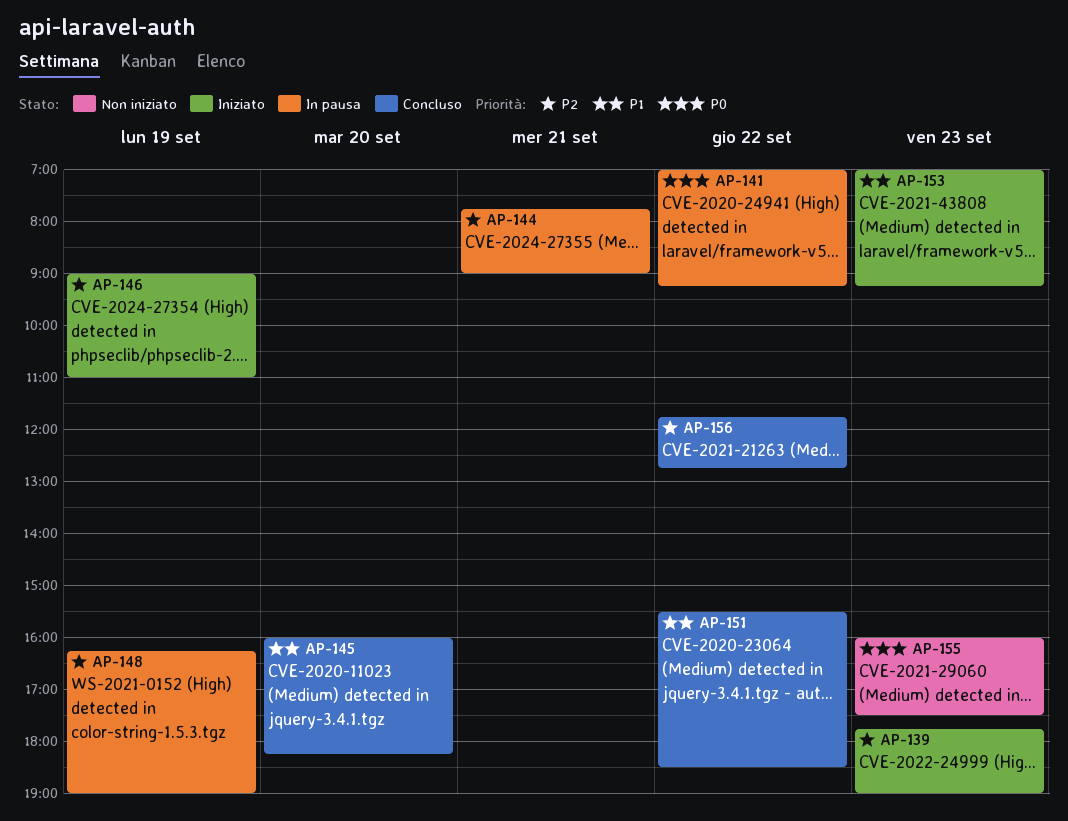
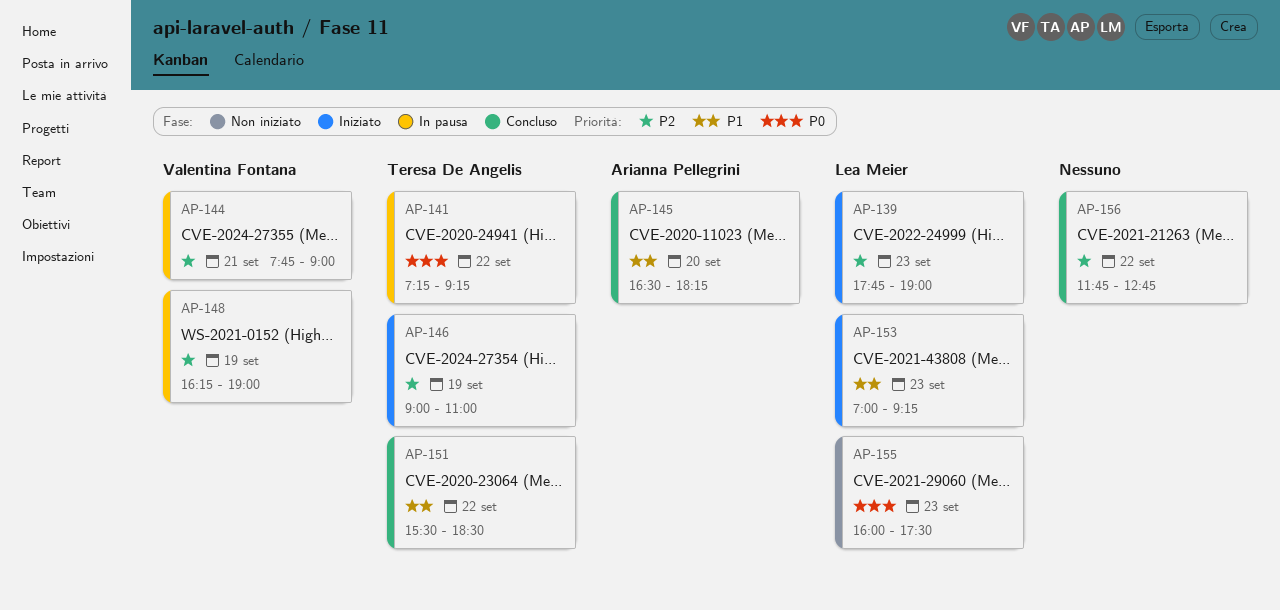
AP-141, begins: 07:00 -> 07:15
AP-145, begins: 16:00 -> 16:30

